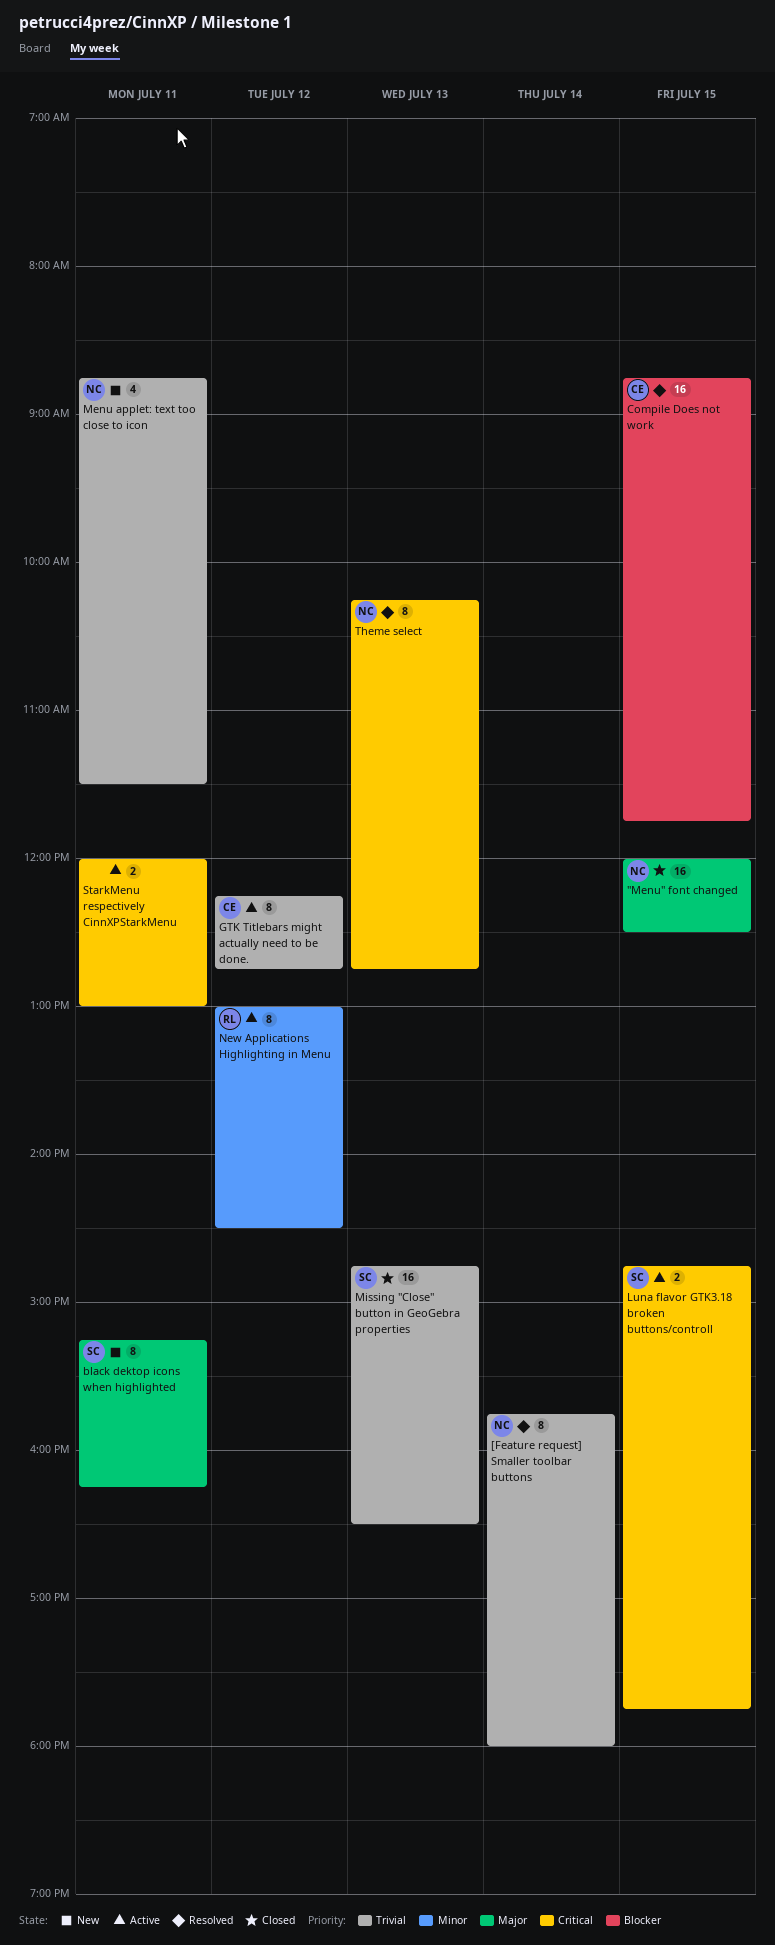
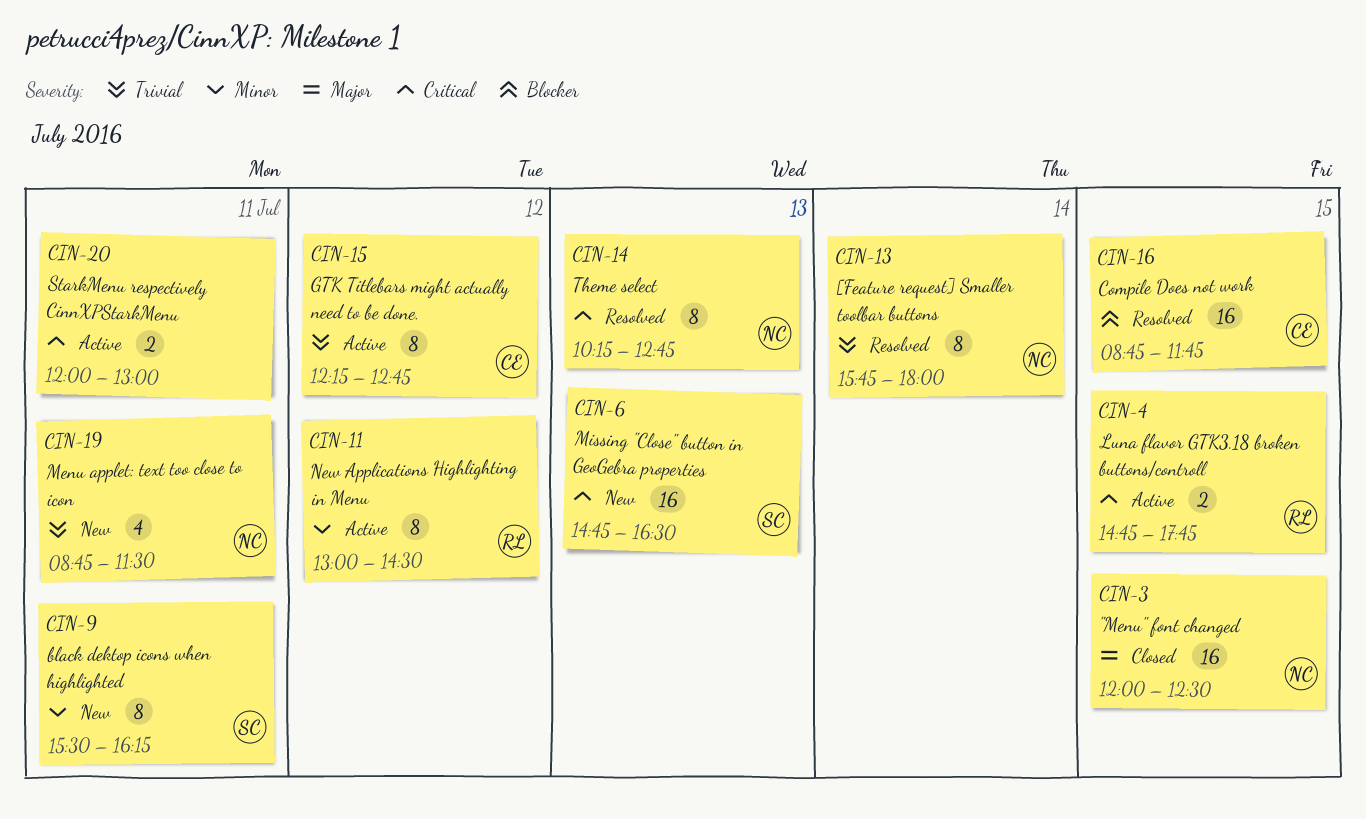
black dektop icons when highlighted, priority: Major -> Minor
black dektop icons when highlighted, begins: 15:15 -> 15:30
Luna flavor GTK3.18 broken buttons/controll, owner: SC -> RL
Missing "Close" button in GeoGebra properties, status: Closed -> New
Missing "Close" button in GeoGebra properties, priority: Trivial -> Critical

